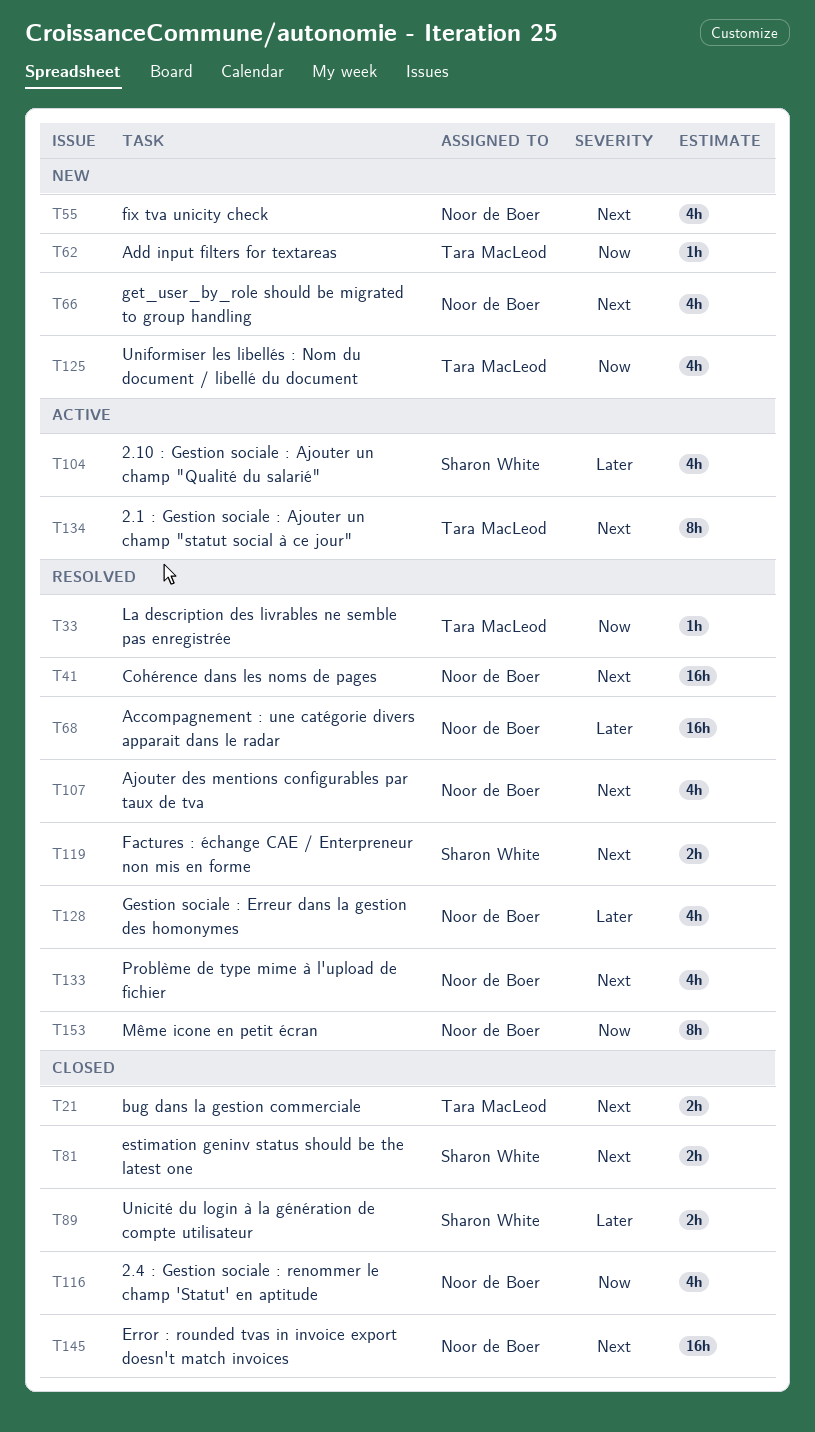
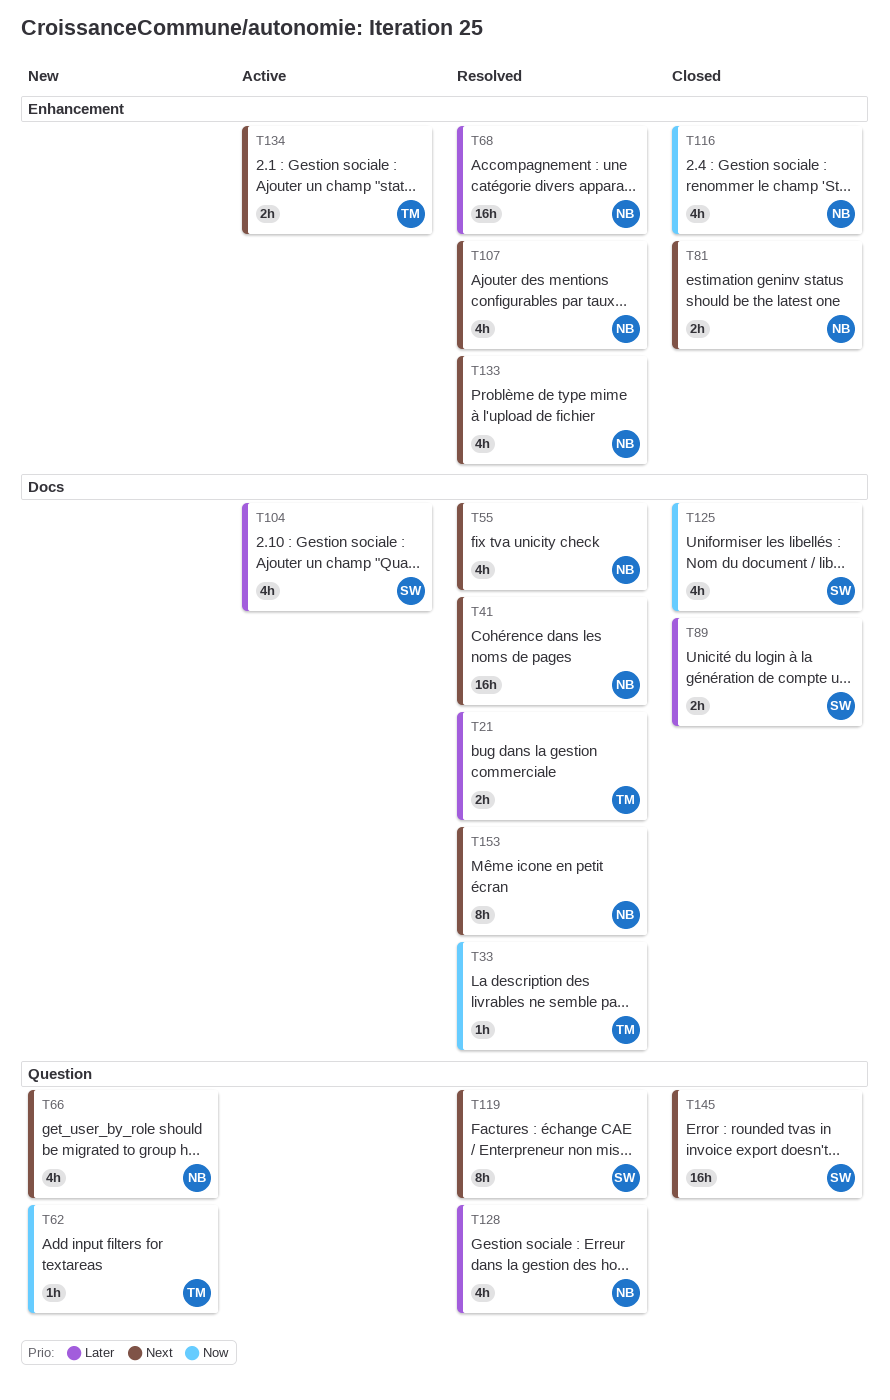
T21, status: Closed -> Resolved
T21, priority: Next -> Later
T55, status: New -> Resolved
T81, owner: Sharon White -> Noor de Boer
T119, estimate: 2h -> 8h
T125, status: New -> Closed
T125, owner: Tara MacLeod -> Sharon White
T134, estimate: 8h -> 2h
T145, owner: Noor de Boer -> Sharon White
T153, priority: Now -> Next

